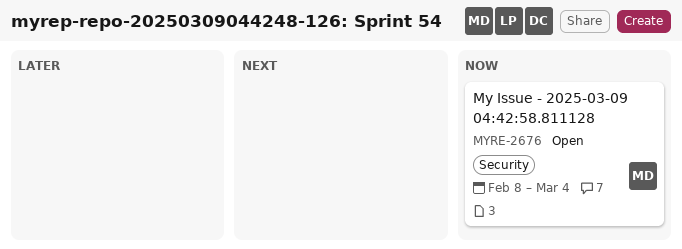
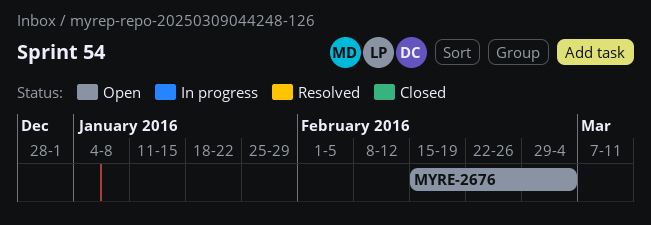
MYRE-2676, start: Feb 8 -> Feb 15

